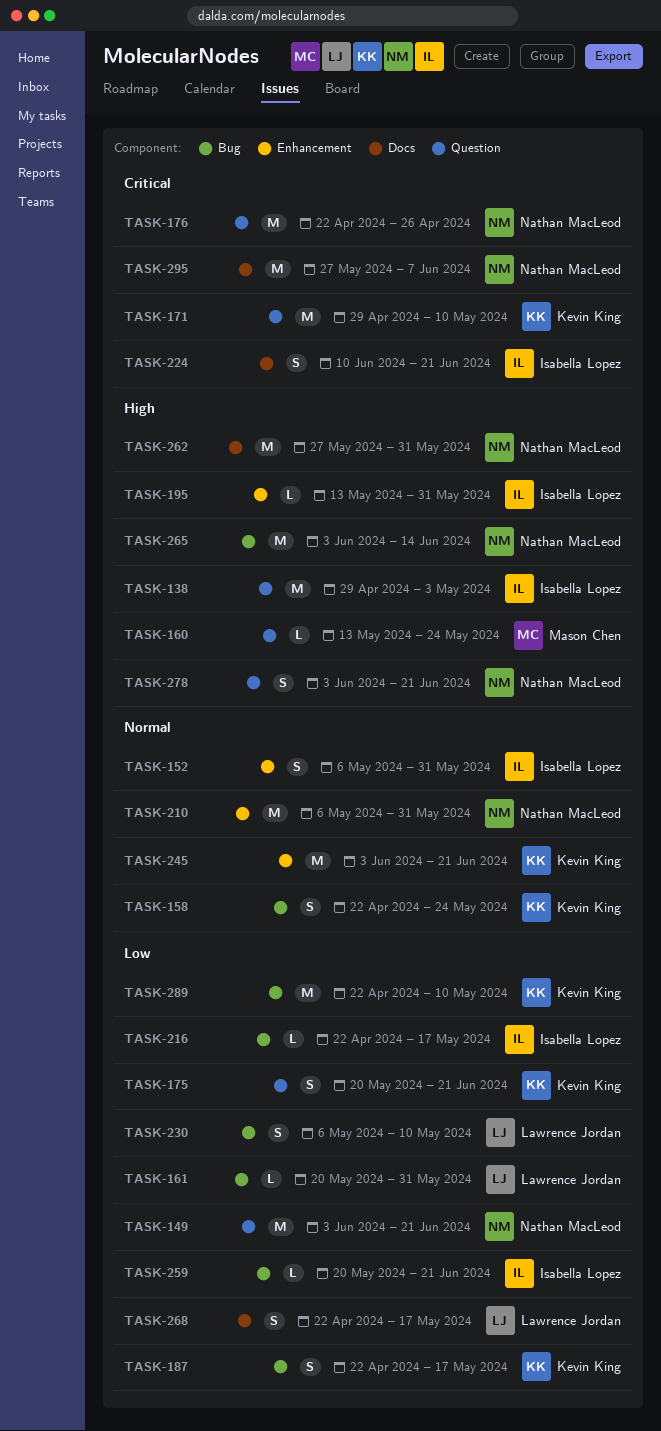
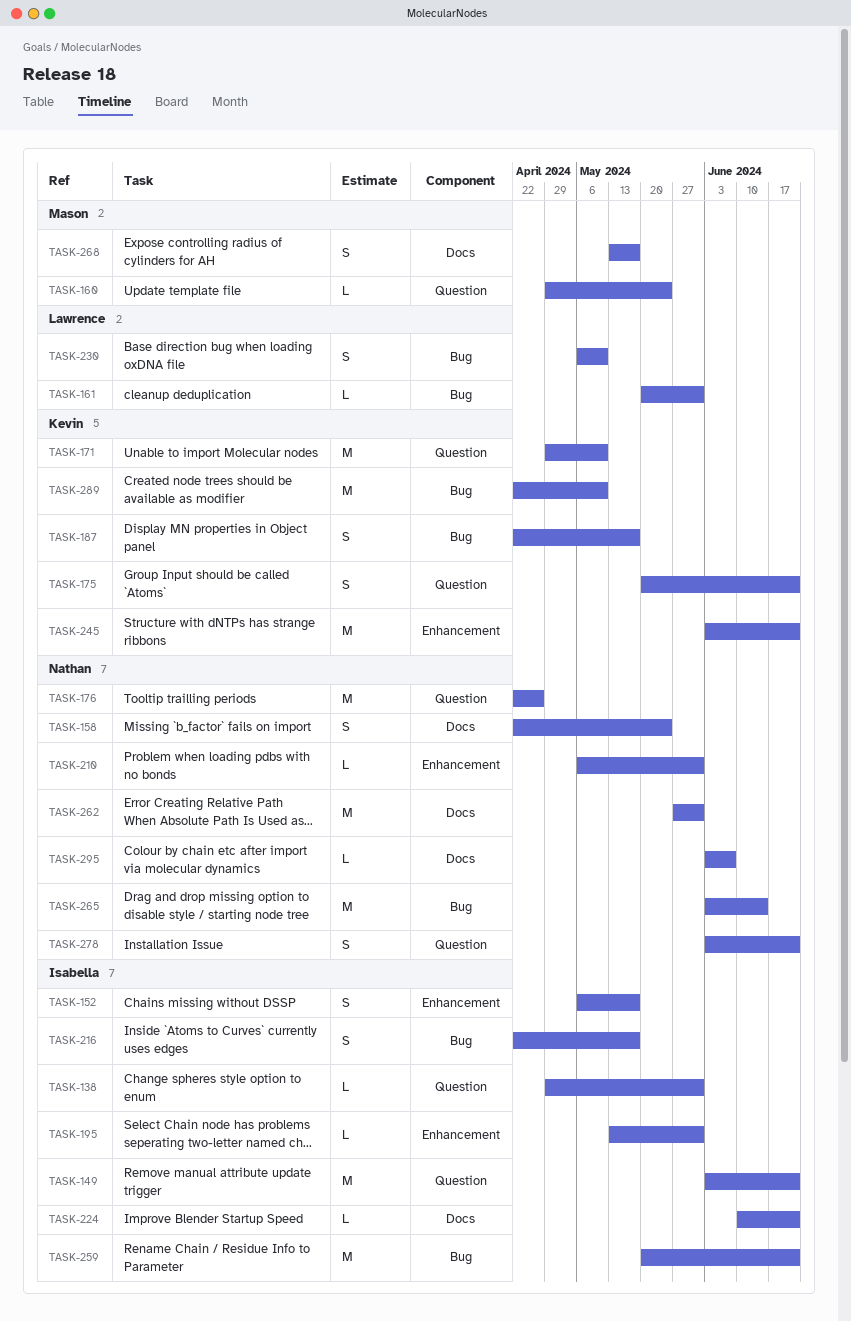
TASK-138, estimate: M -> L
TASK-138, due: May 3 -> May 31
TASK-149, owner: Nathan MacLeod -> Isabella Lopez
TASK-152, due: May 31 -> May 17
TASK-158, owner: Kevin King -> Nathan MacLeod
TASK-158, label: Bug -> Docs
TASK-160, start: May 13 -> Apr 29
TASK-210, estimate: M -> L
TASK-216, estimate: L -> S
TASK-224, estimate: S -> L
TASK-259, estimate: L -> M
TASK-268, owner: Lawrence Jordan -> Mason Chen
TASK-268, start: Apr 22 -> May 13
TASK-295, estimate: M -> L
TASK-295, start: May 27 -> Jun 3

